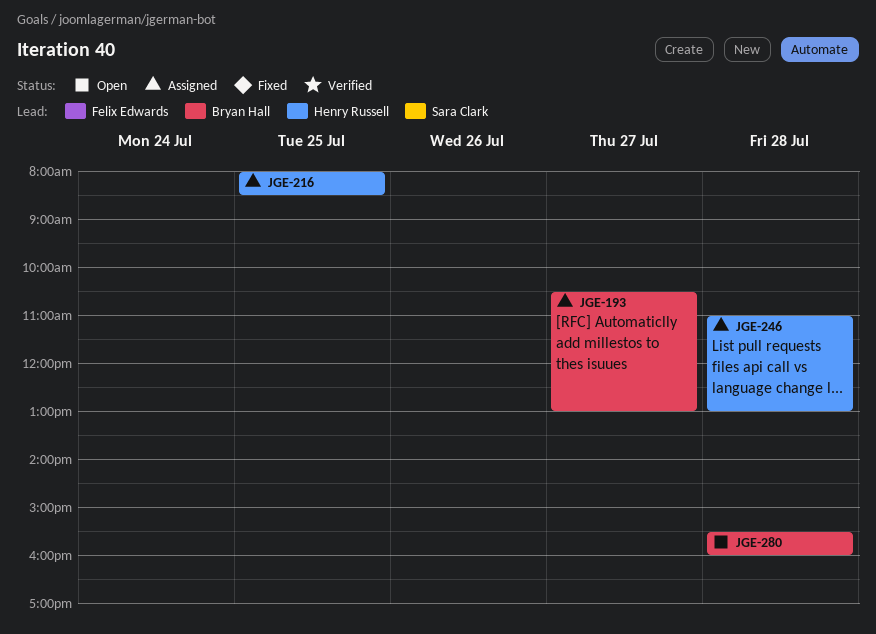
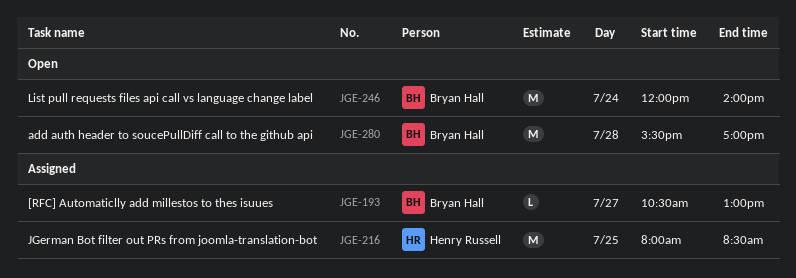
JGE-246, status: Assigned -> Open
JGE-246, owner: Henry Russell -> Bryan Hall
JGE-246, day: Jul 28 -> Jul 24
JGE-246, begins: 11:00 -> 12:00
JGE-246, ends: 13:00 -> 14:00
JGE-280, ends: 16:00 -> 17:00

